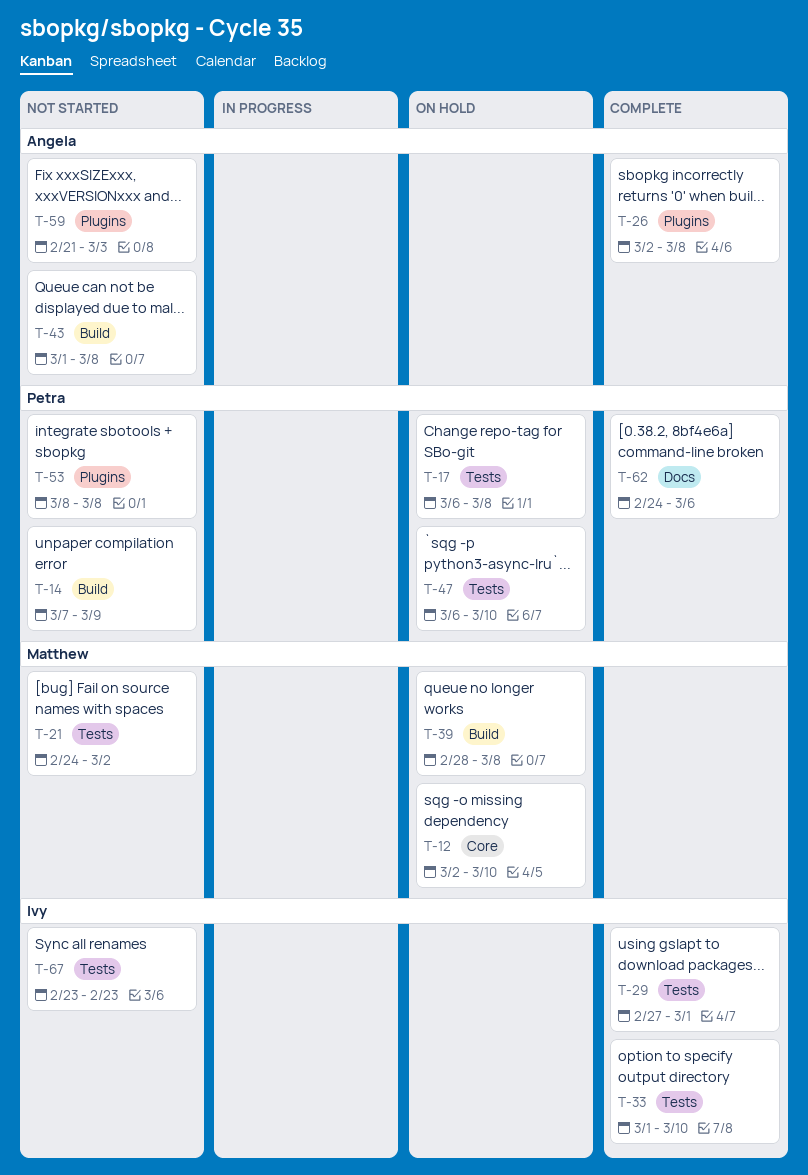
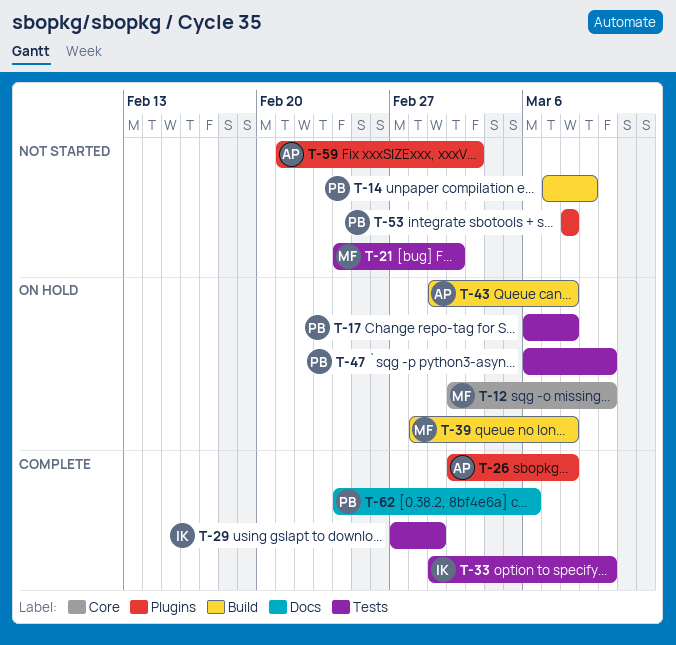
T-43, status: Not started -> On hold
T-67: present -> none

